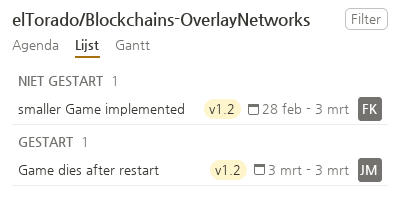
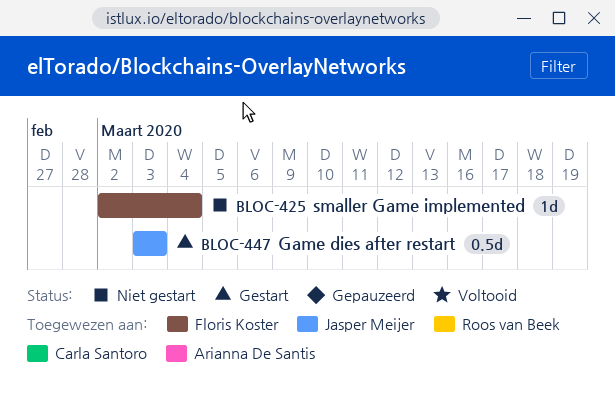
smaller Game implemented, start: Feb 28 -> Mar 2
smaller Game implemented, due: Mar 3 -> Mar 4

